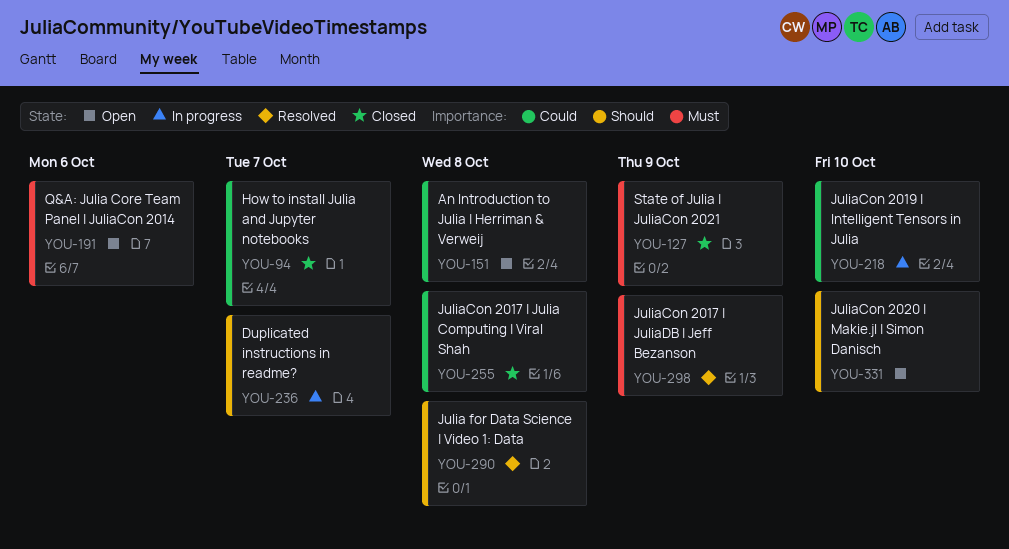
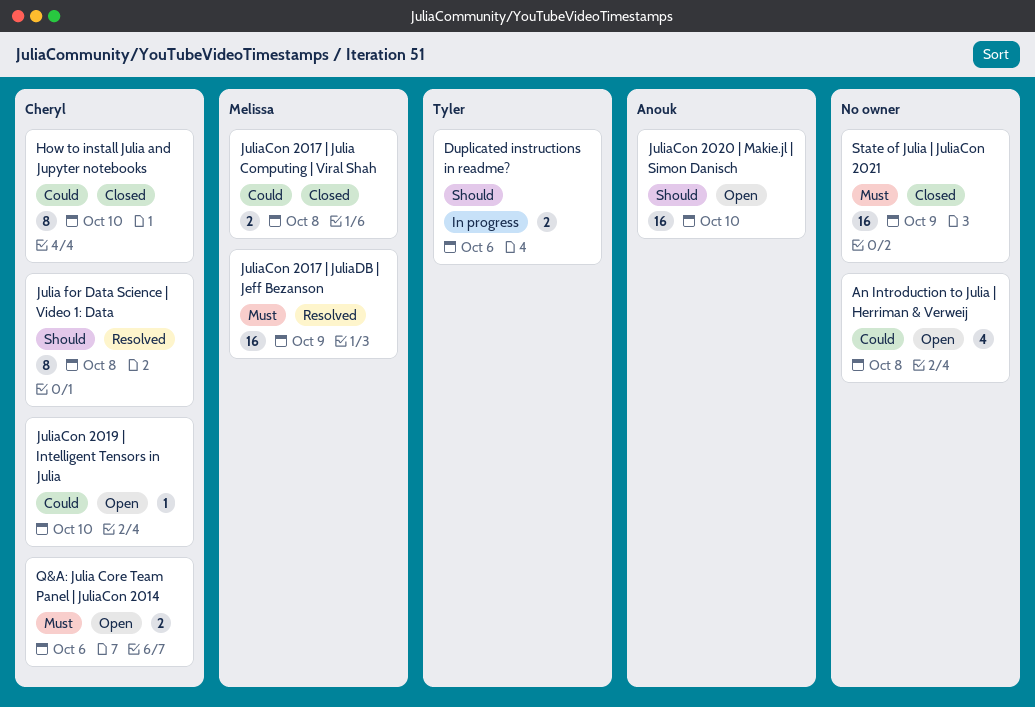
Duplicated instructions in readme?, due: Oct 7 -> Oct 6
How to install Julia and Jupyter notebooks, due: Oct 7 -> Oct 10
JuliaCon 2019 | Intelligent Tensors in Julia, status: In progress -> Open

